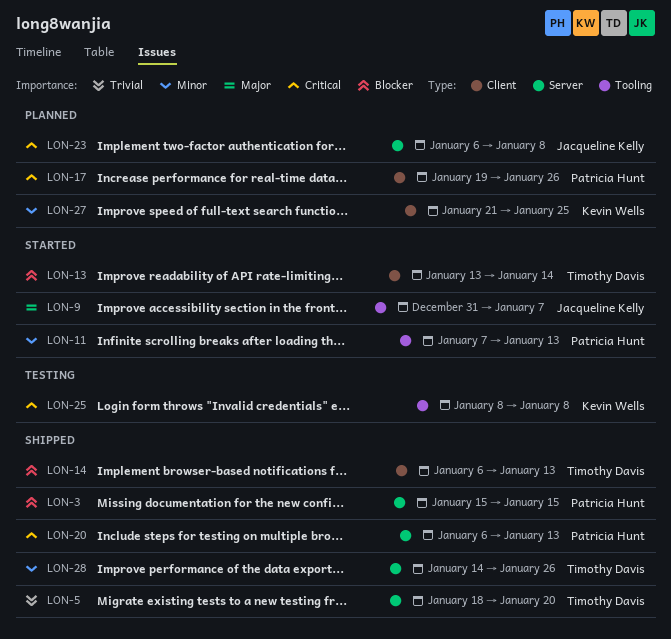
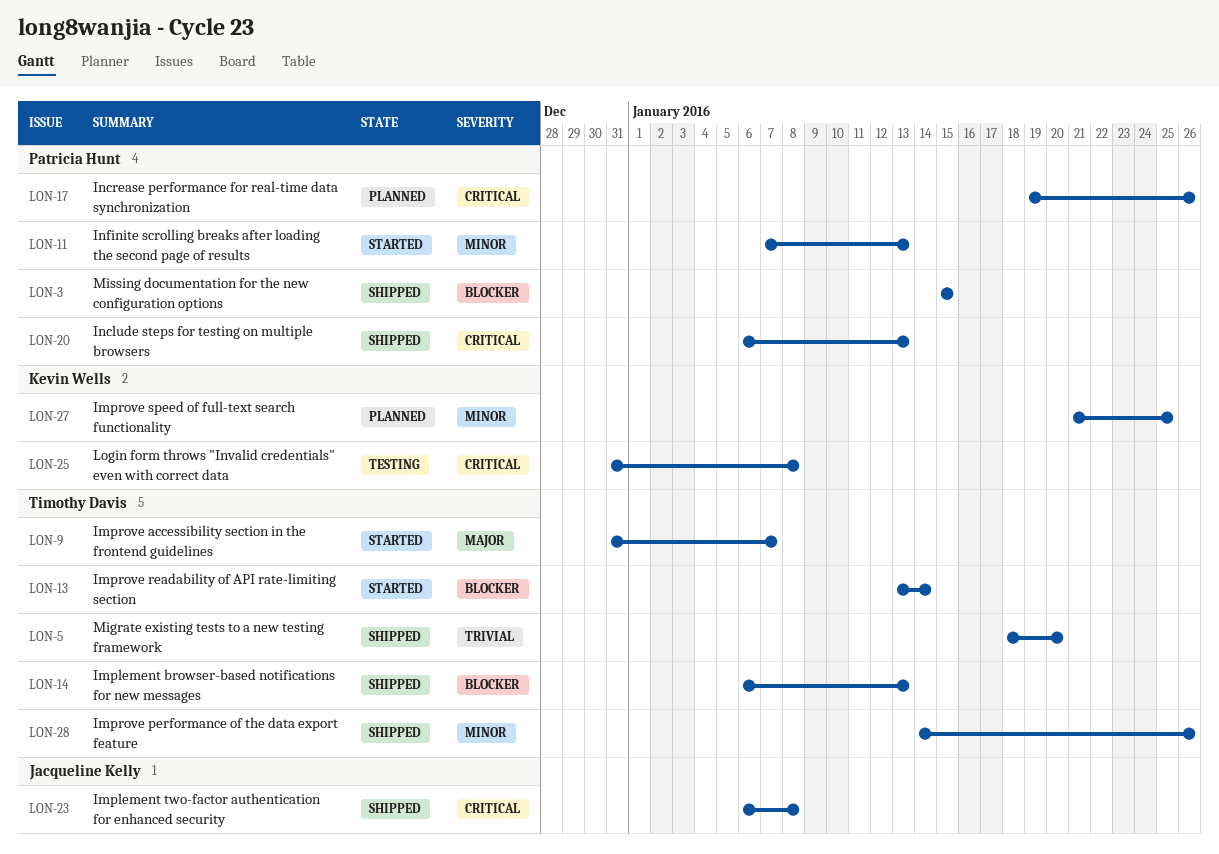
LON-9, owner: Jacqueline Kelly -> Timothy Davis
LON-23, status: Planned -> Shipped
LON-25, start: Jan 8 -> Dec 31

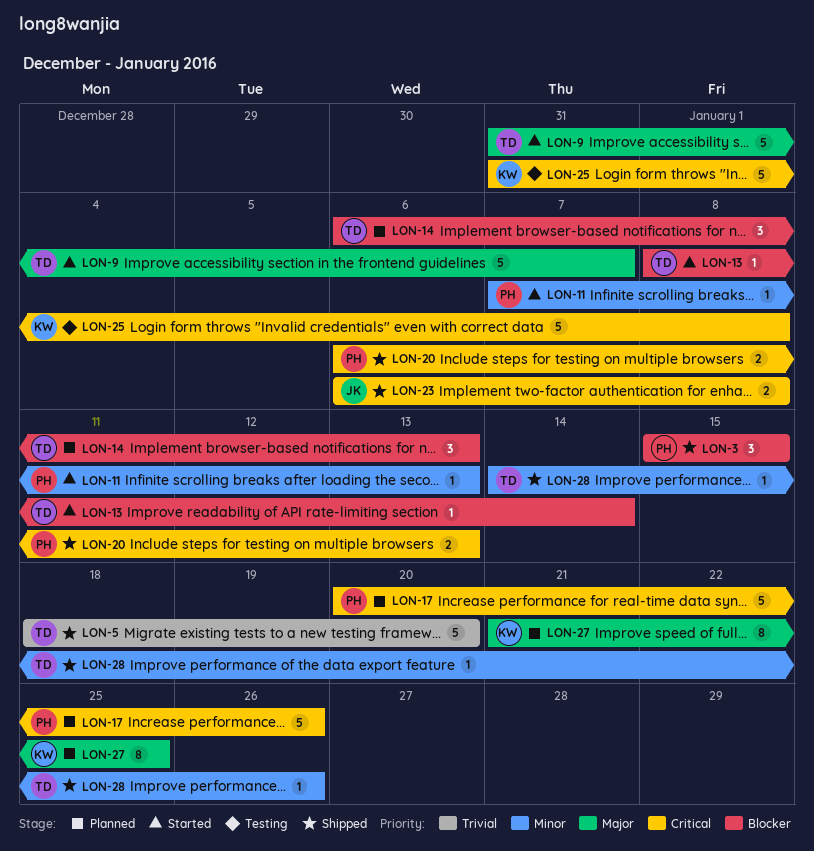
LON-13, start: Jan 13 -> Jan 8
LON-14, status: Shipped -> Planned
LON-17, start: Jan 19 -> Jan 20
LON-27, priority: Minor -> Major

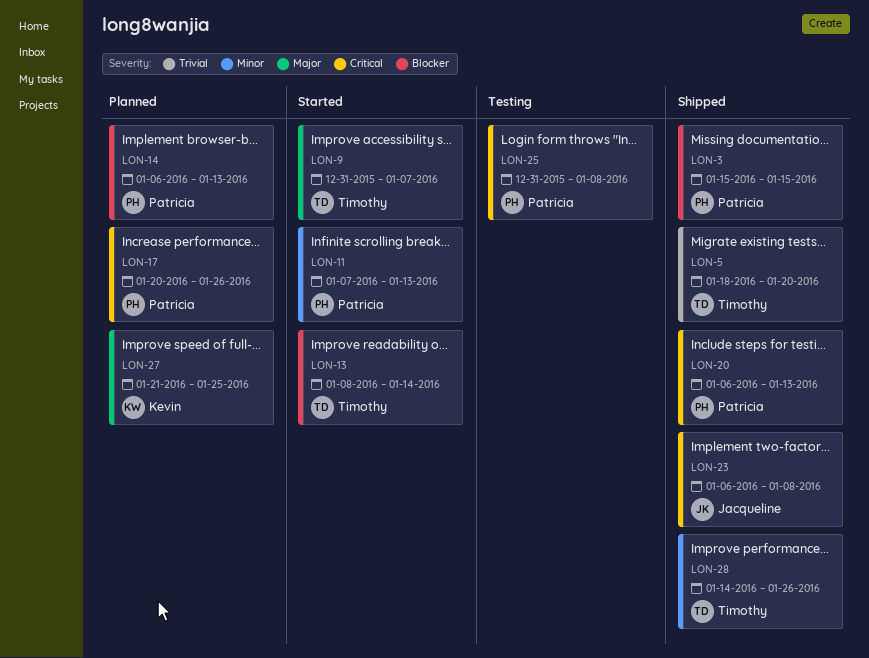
LON-14, owner: Timothy -> Patricia
LON-25, owner: Kevin -> Patricia

